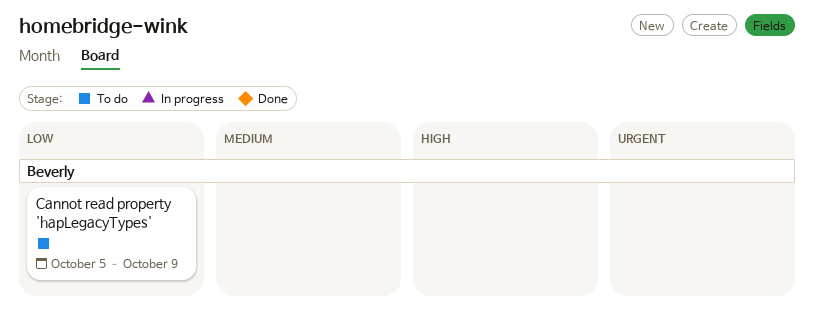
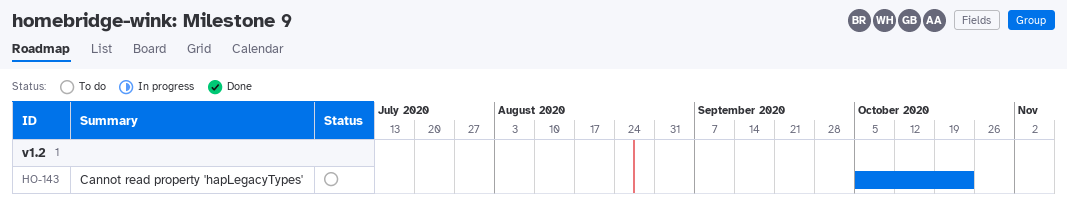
Cannot read property 'hapLegacyTypes', due: Oct 9 -> Oct 23

